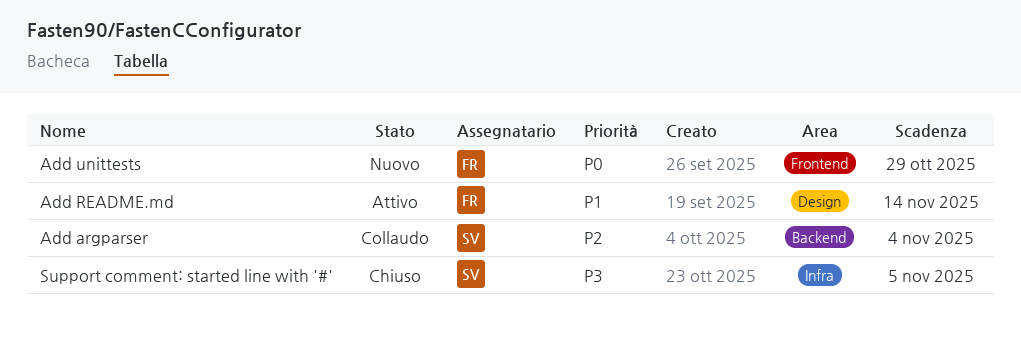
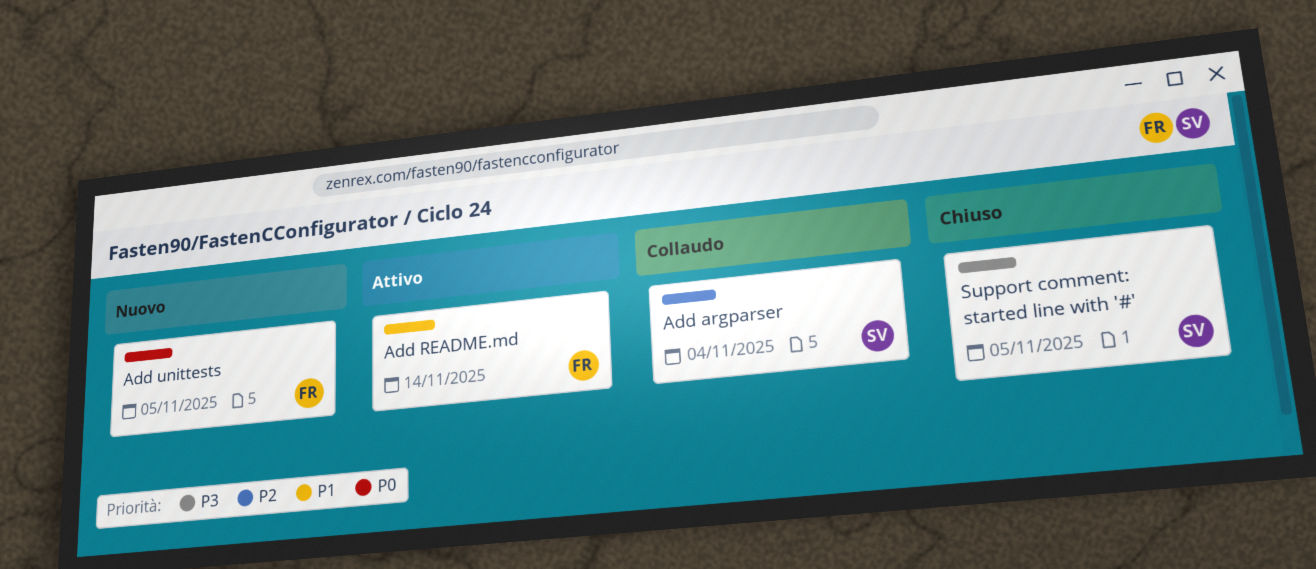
Add unittests, due: Oct 29 -> Nov 5

